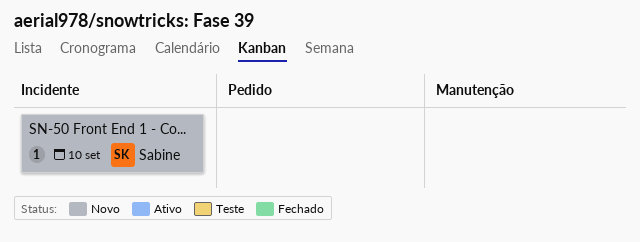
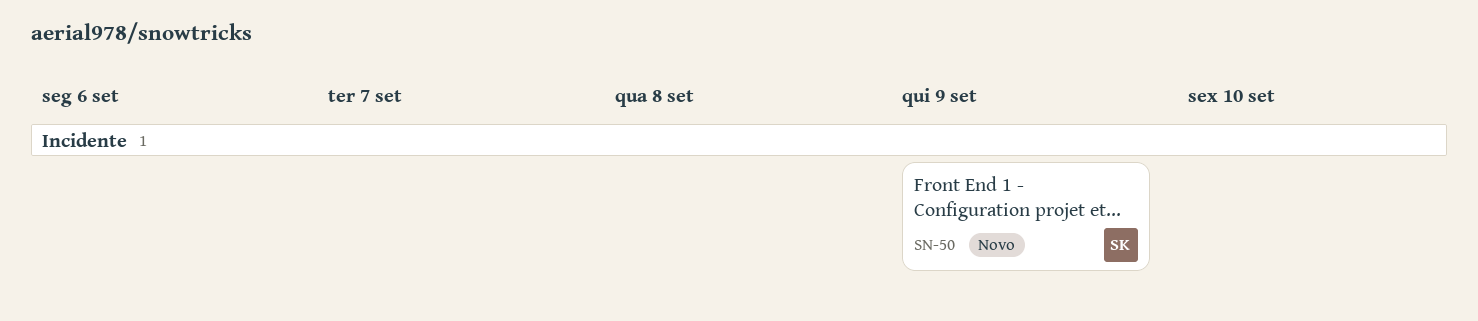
SN-50, due: Sep 10 -> Sep 9

